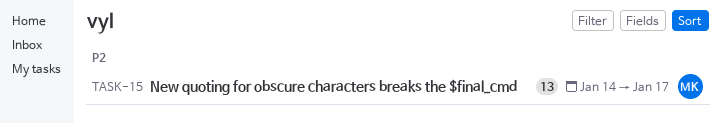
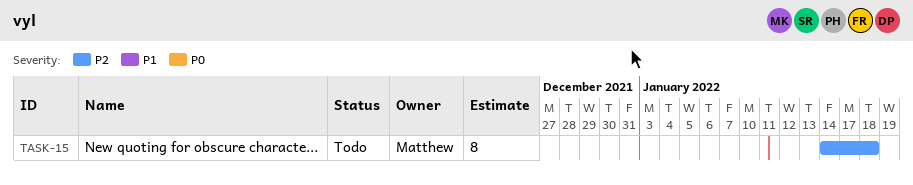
TASK-15, estimate: 13 -> 8
TASK-15, due: Jan 17 -> Jan 18

